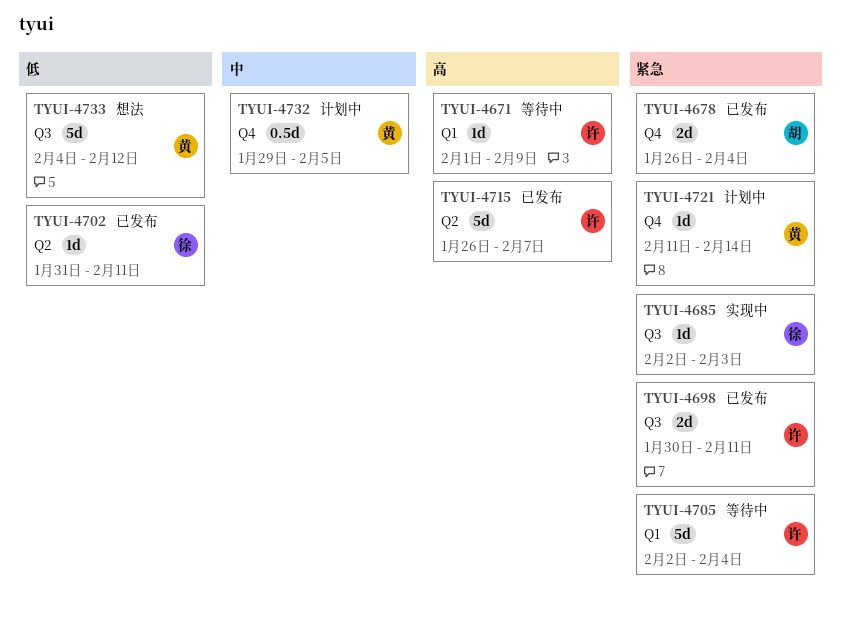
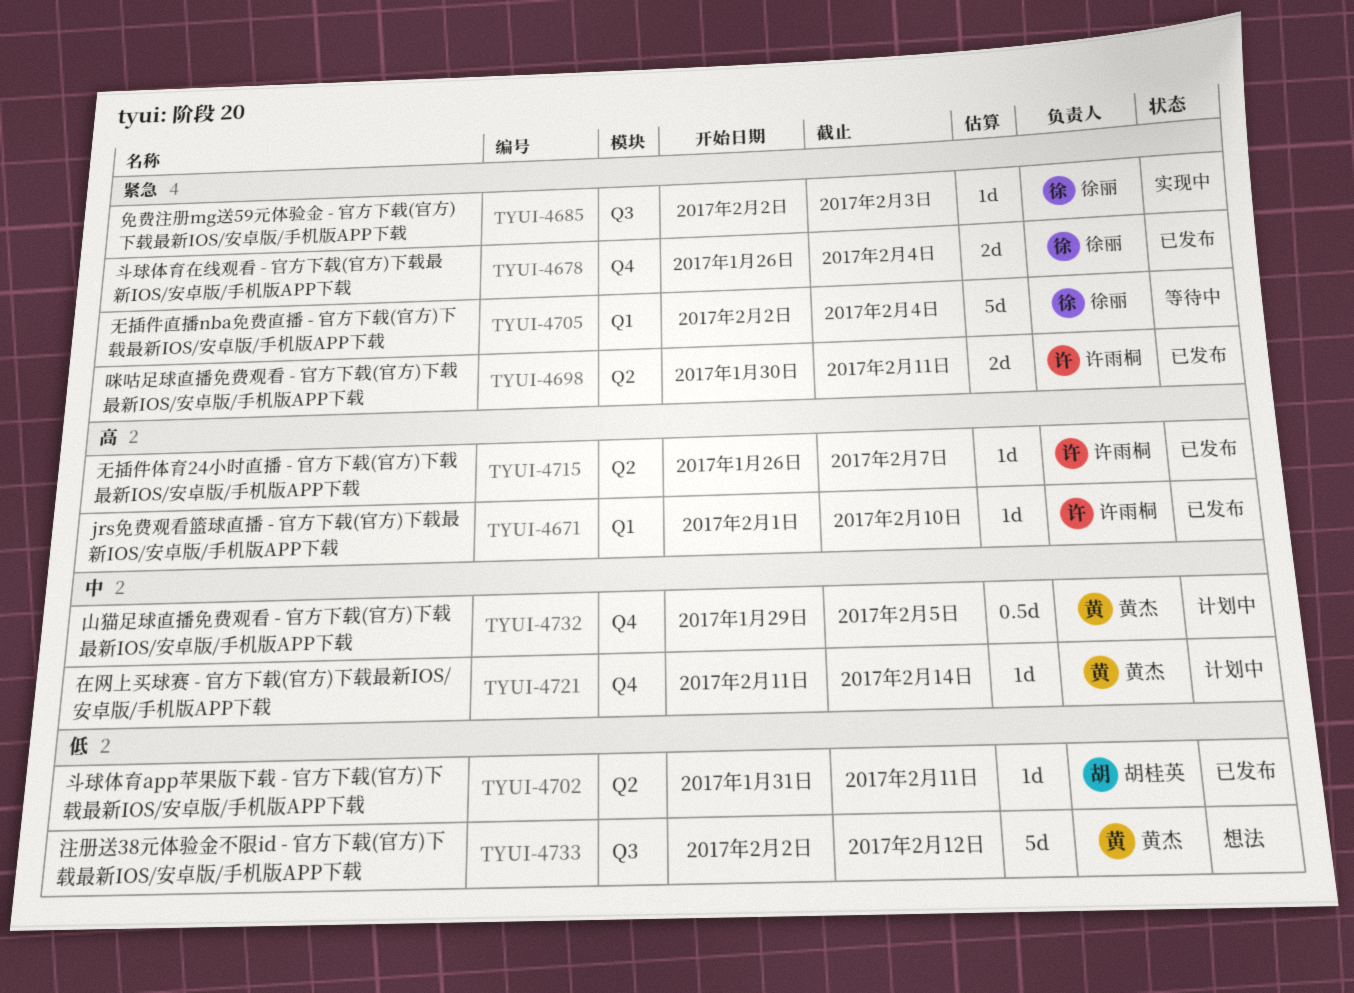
TYUI-4671, status: 等待中 -> 已发布
TYUI-4671, due: Feb 9 -> Feb 10
TYUI-4678, owner: 胡桂英 -> 徐丽
TYUI-4698, label: Q3 -> Q2
TYUI-4702, owner: 徐丽 -> 胡桂英
TYUI-4705, owner: 许雨桐 -> 徐丽
TYUI-4715, estimate: 5d -> 1d
TYUI-4721, priority: 紧急 -> 中
TYUI-4733, start: Feb 4 -> Feb 2

